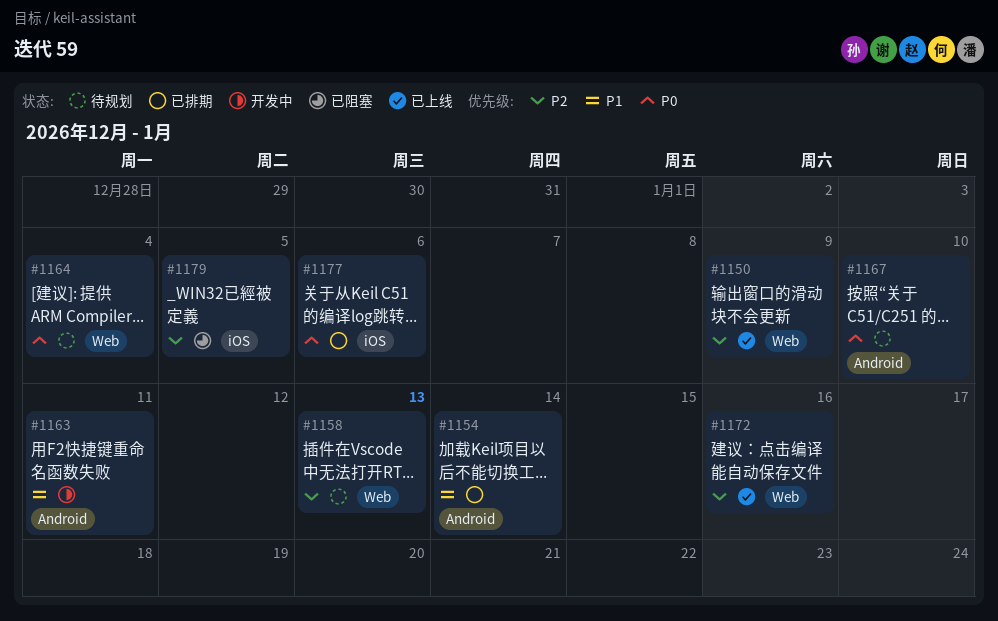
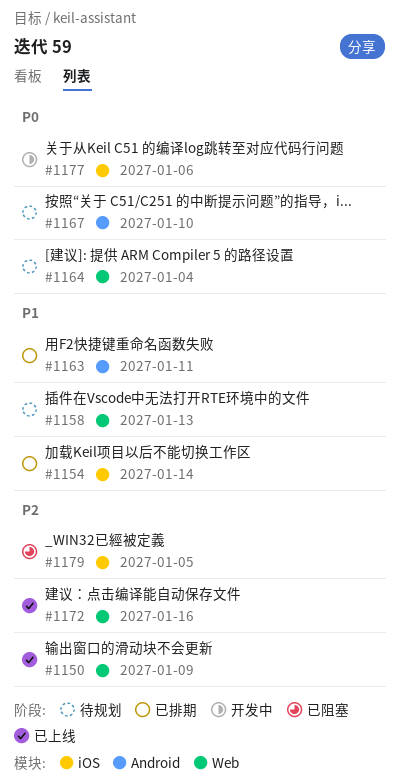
#1154, label: Android -> iOS
#1158, priority: P2 -> P1
#1163, status: 开发中 -> 已排期
#1177, status: 已排期 -> 开发中

